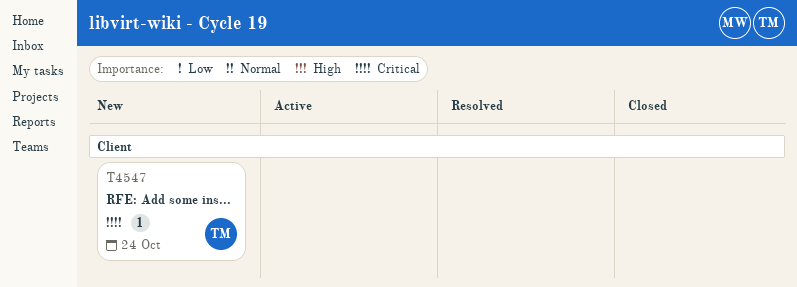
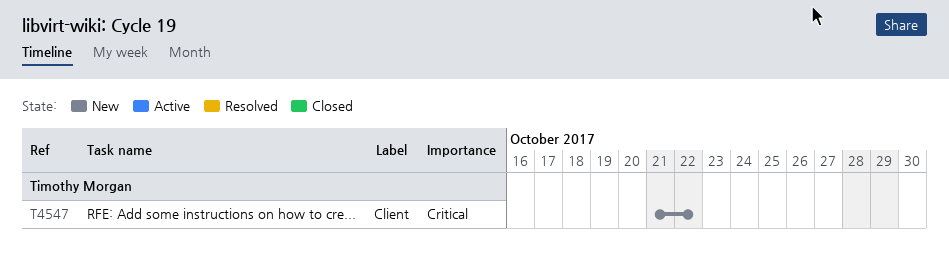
T4547, due: Oct 24 -> Oct 22

